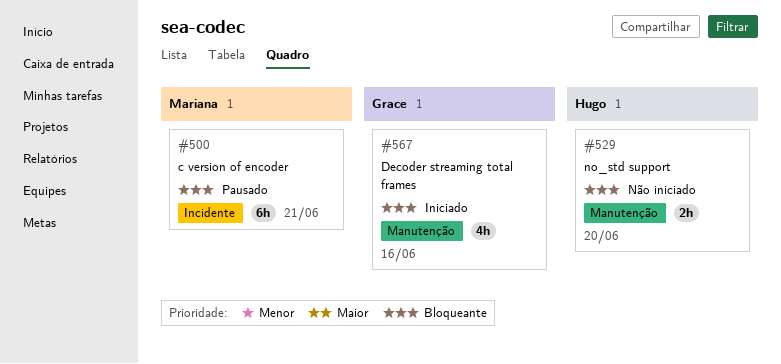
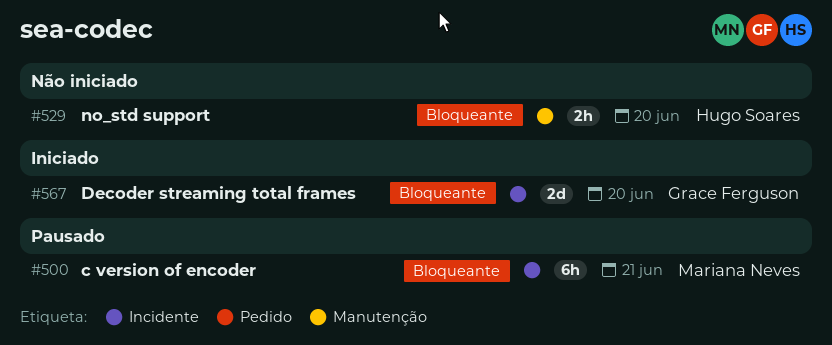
#567, label: Manutenção -> Incidente
#567, estimate: 4h -> 2d
#567, due: Jun 16 -> Jun 20

